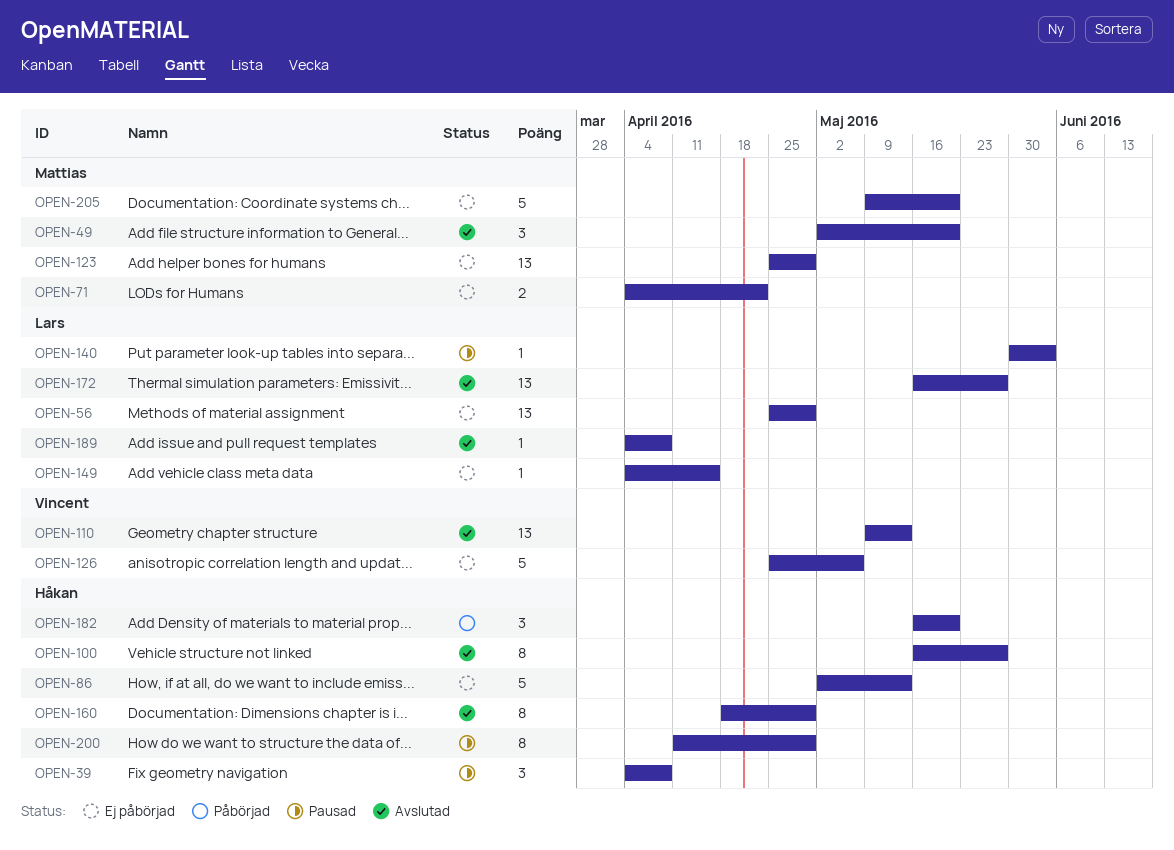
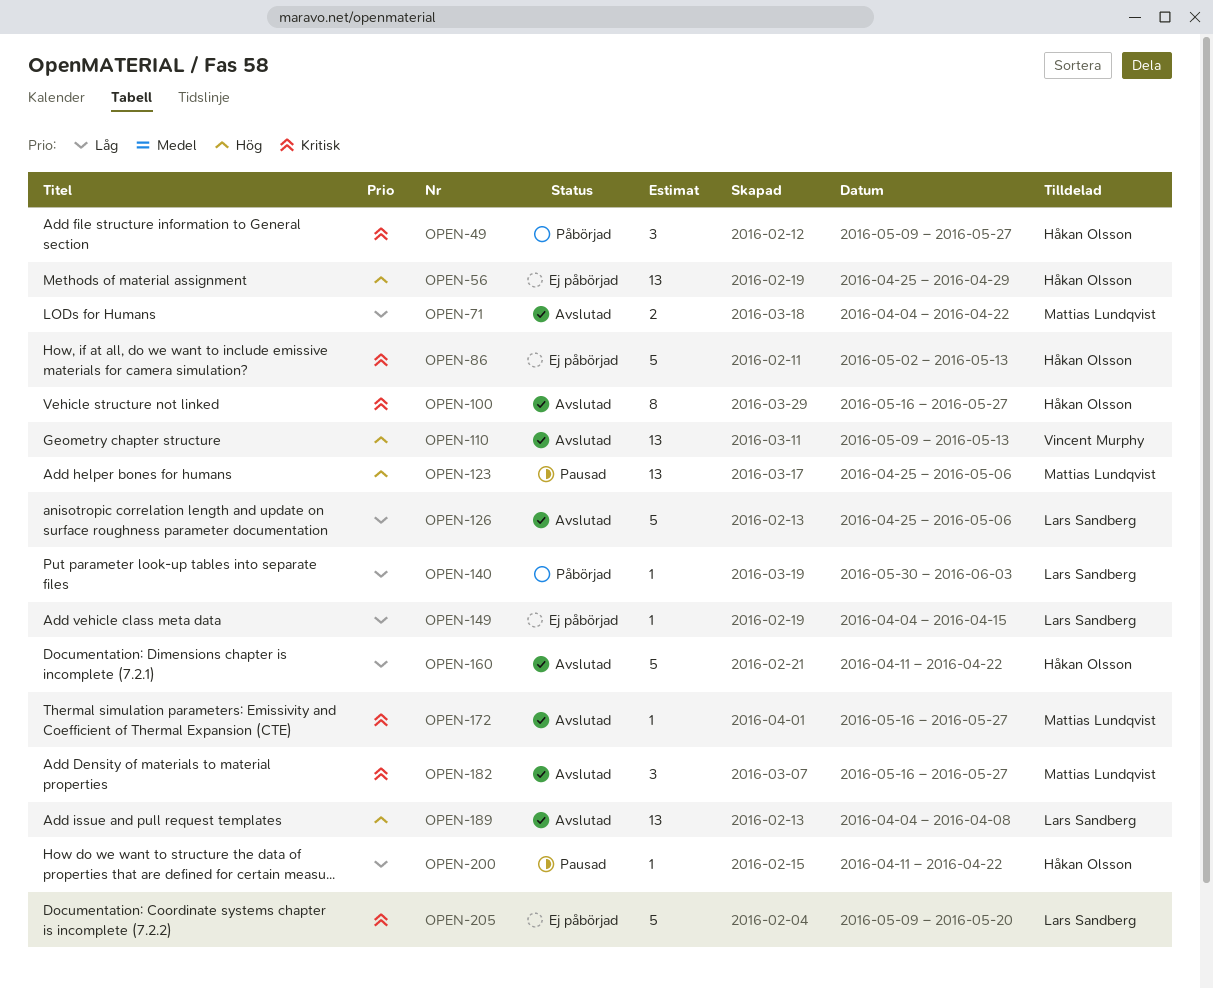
OPEN-39: present -> none
OPEN-49, status: Avslutad -> Påbörjad
OPEN-49, owner: Mattias Lundqvist -> Håkan Olsson
OPEN-49, start: May 2 -> May 9
OPEN-49, due: May 20 -> May 27
OPEN-56, owner: Lars Sandberg -> Håkan Olsson
OPEN-71, status: Ej påbörjad -> Avslutad
OPEN-123, status: Ej påbörjad -> Pausad
OPEN-123, due: Apr 29 -> May 6
OPEN-126, status: Ej påbörjad -> Avslutad
OPEN-126, owner: Vincent Murphy -> Lars Sandberg
OPEN-140, status: Pausad -> Påbörjad
OPEN-160, estimate: 8 -> 5
OPEN-160, start: Apr 18 -> Apr 11
OPEN-160, due: Apr 29 -> Apr 22
OPEN-172, owner: Lars Sandberg -> Mattias Lundqvist
OPEN-172, estimate: 13 -> 1
OPEN-182, status: Påbörjad -> Avslutad
OPEN-182, owner: Håkan Olsson -> Mattias Lundqvist
OPEN-182, due: May 20 -> May 27
OPEN-189, estimate: 1 -> 13
OPEN-200, estimate: 8 -> 1
OPEN-200, due: Apr 29 -> Apr 22
OPEN-205, owner: Mattias Lundqvist -> Lars Sandberg

